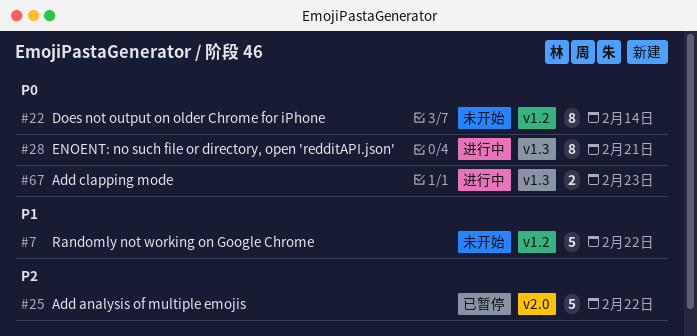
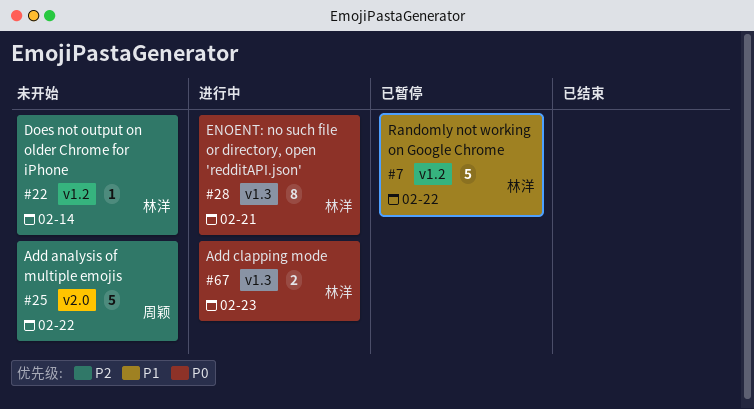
#7, status: 未开始 -> 已暂停
#22, priority: P0 -> P2
#22, estimate: 8 -> 1
#25, status: 已暂停 -> 未开始

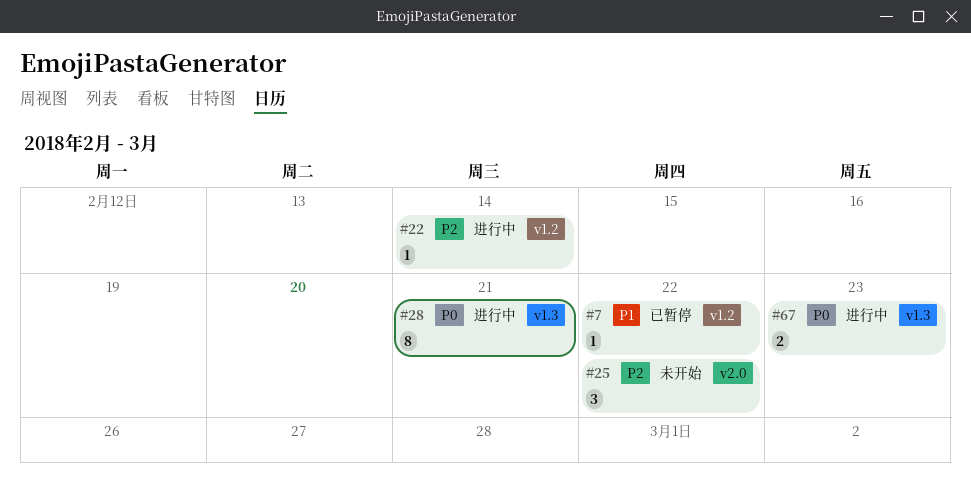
#7, estimate: 5 -> 1
#22, status: 未开始 -> 进行中
#25, estimate: 5 -> 3

